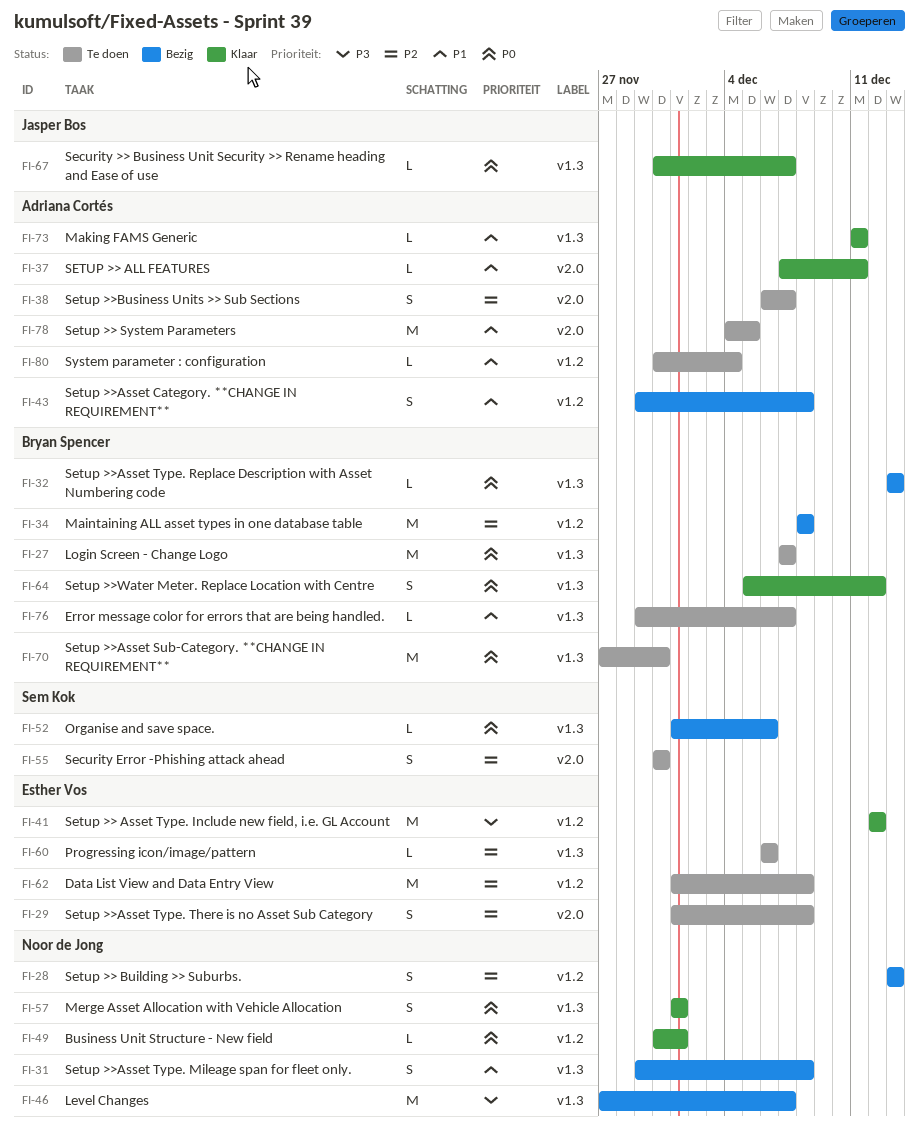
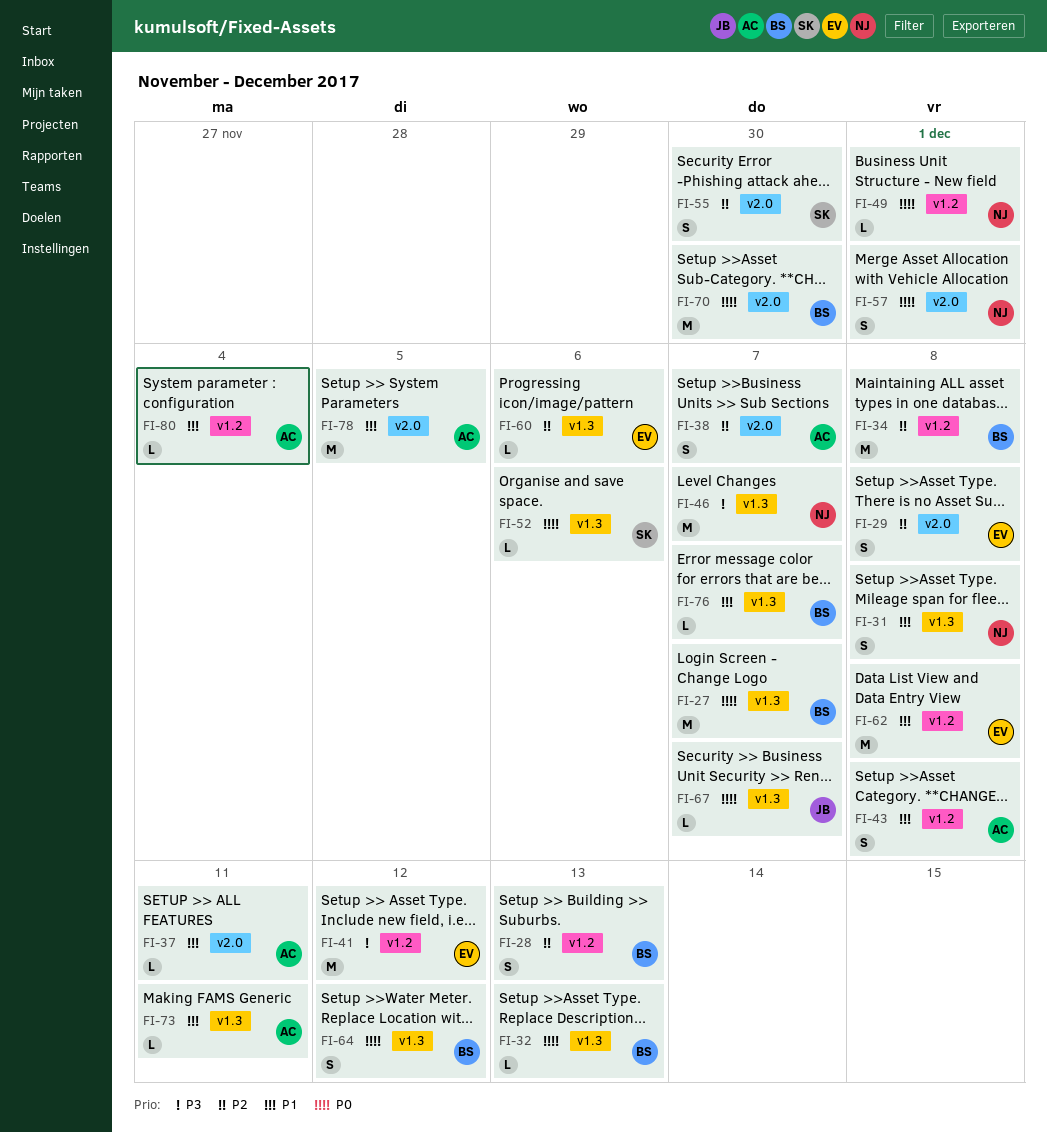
FI-28, owner: Noor de Jong -> Bryan Spencer
FI-57, label: v1.3 -> v2.0
FI-62, priority: P2 -> P1
FI-70, label: v1.3 -> v2.0

